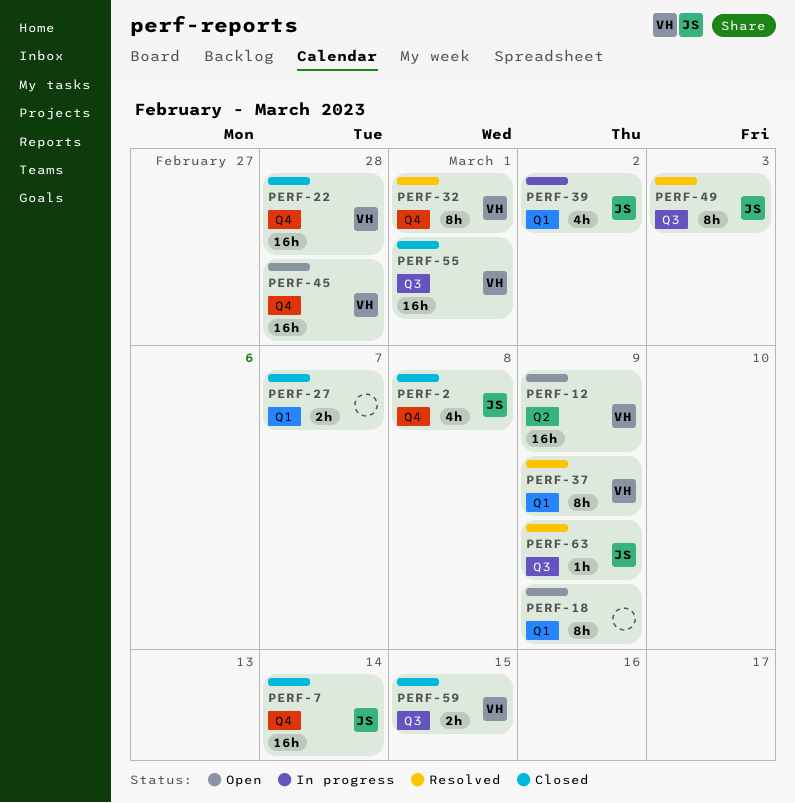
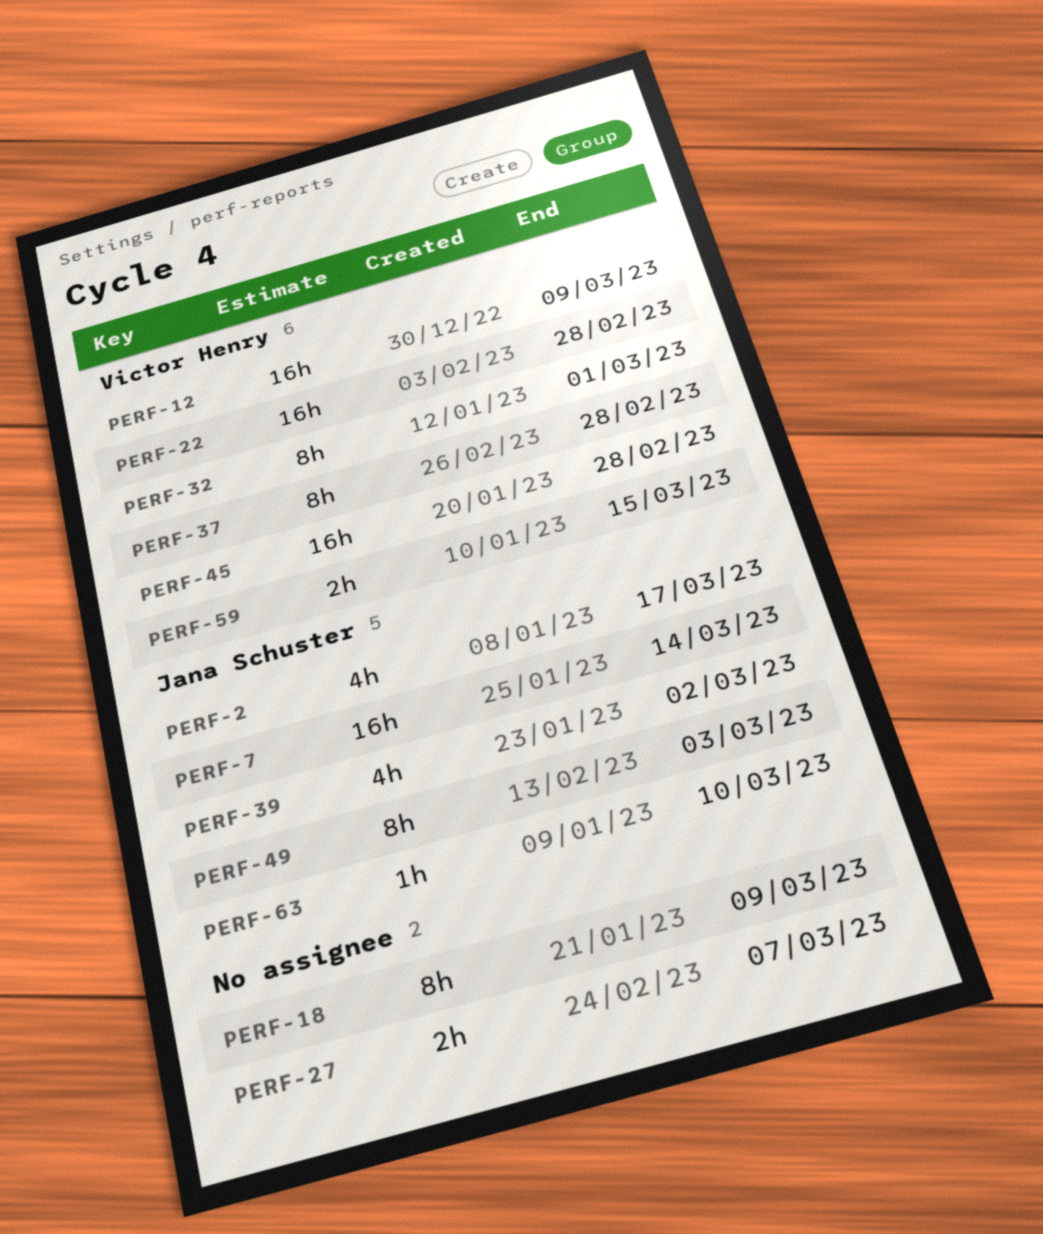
PERF-2, due: Mar 8 -> Mar 17
PERF-37, due: Mar 9 -> Feb 28
PERF-55: present -> none
PERF-63, due: Mar 9 -> Mar 10

